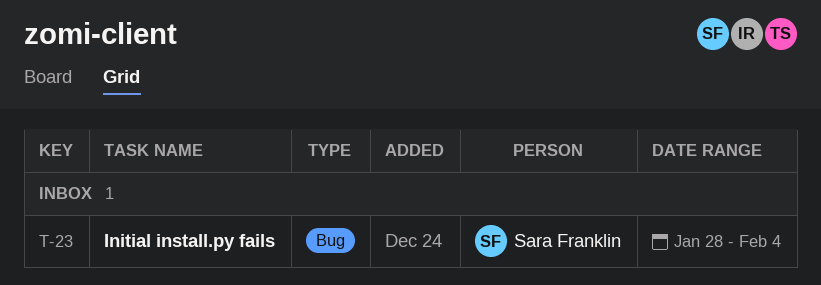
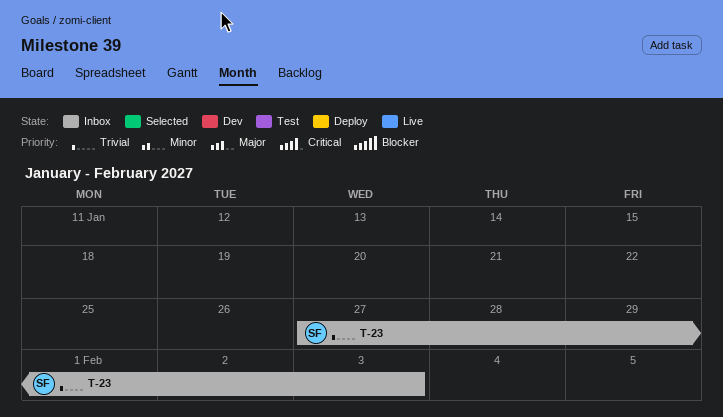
T-23, start: Jan 28 -> Jan 27
T-23, due: Feb 4 -> Feb 3

